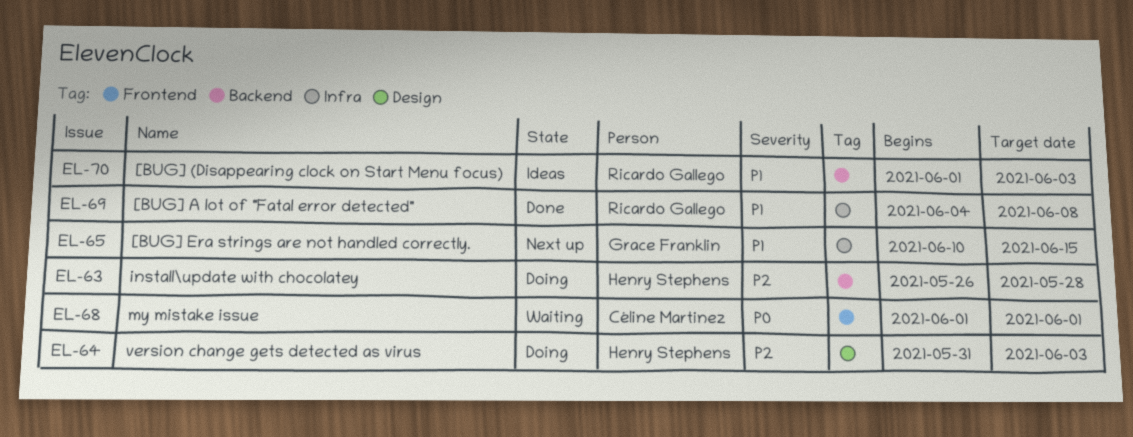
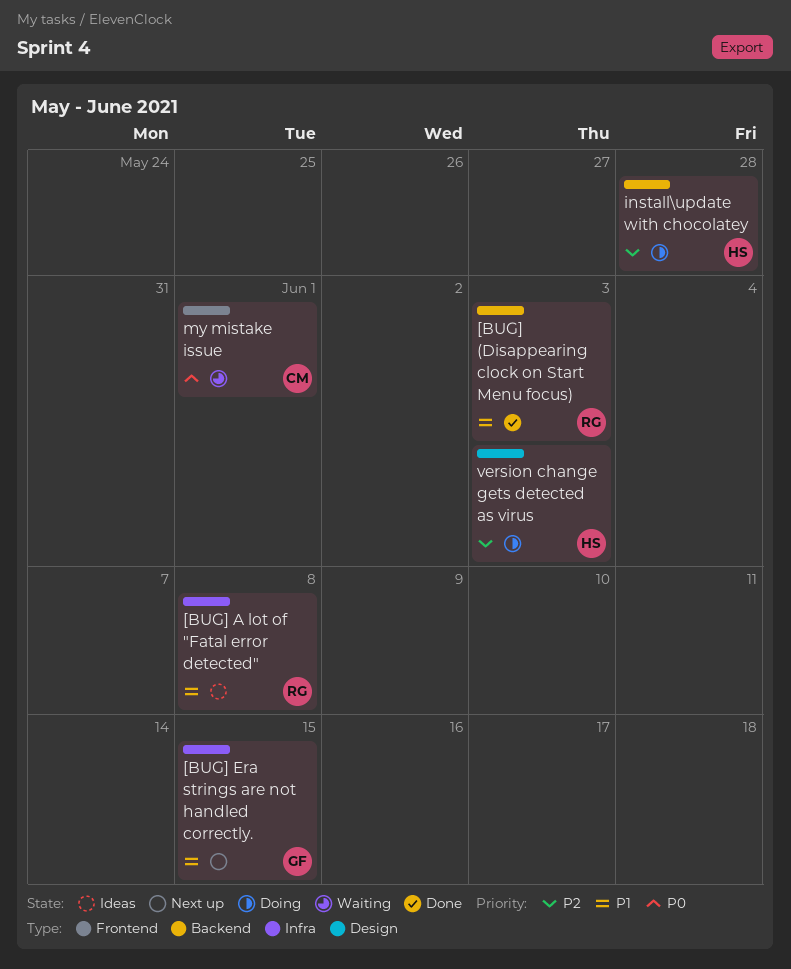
[BUG] (Disappearing clock on Start Menu focus), status: Ideas -> Done
[BUG] A lot of "Fatal error detected", status: Done -> Ideas

